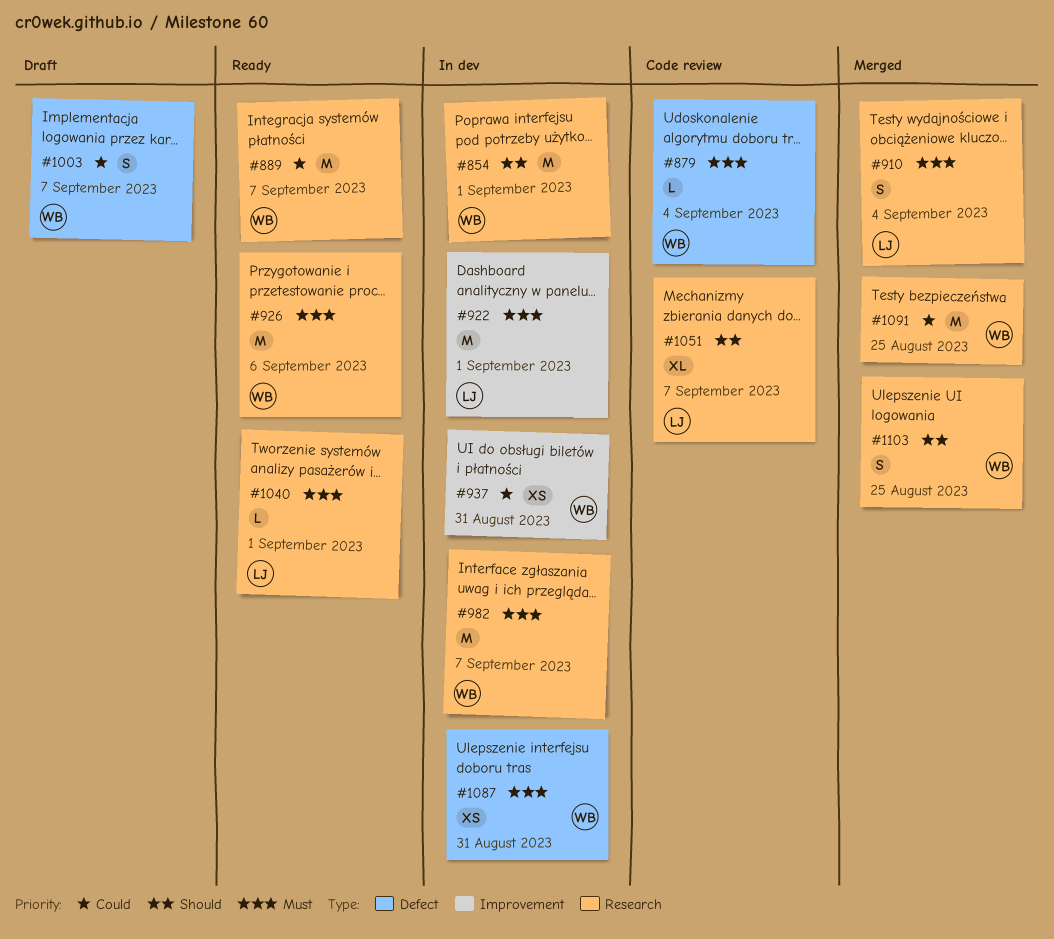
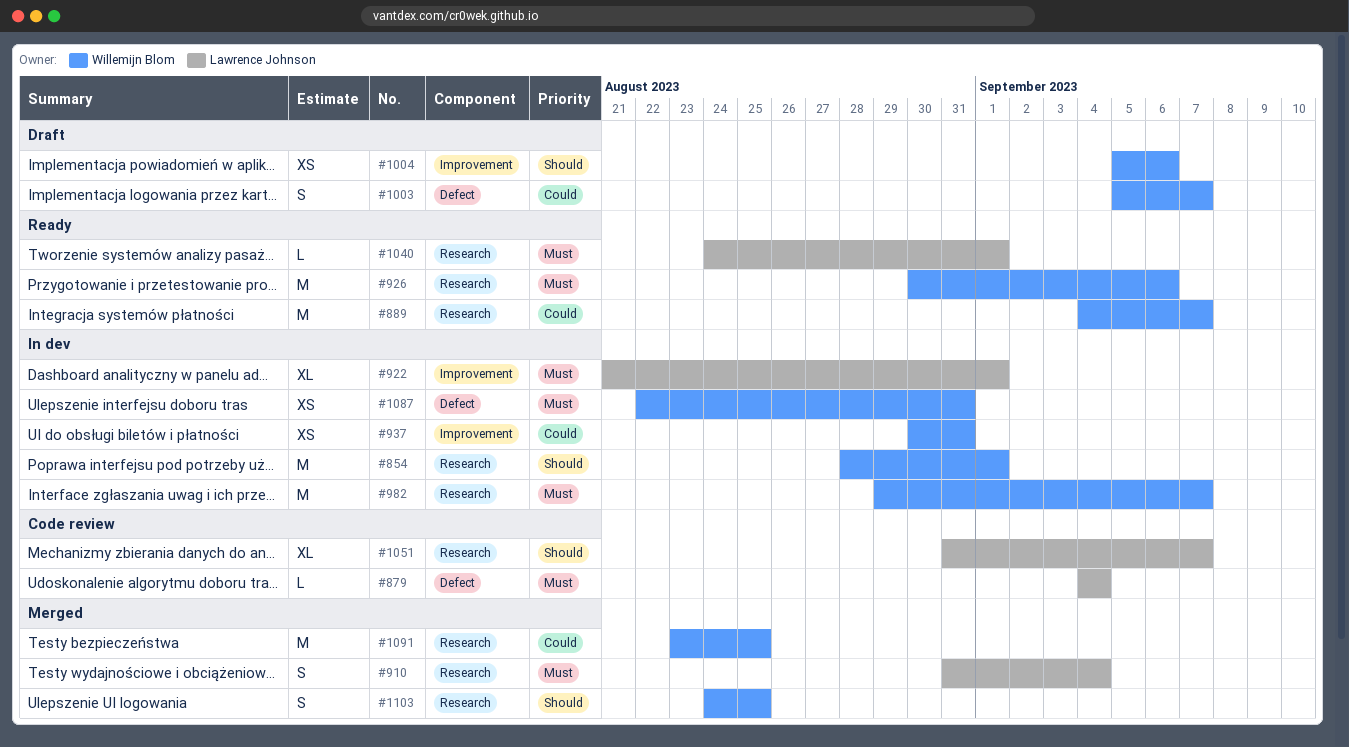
#879, owner: Willemijn Blom -> Lawrence Johnson
#922, estimate: M -> XL
#1004: none -> present

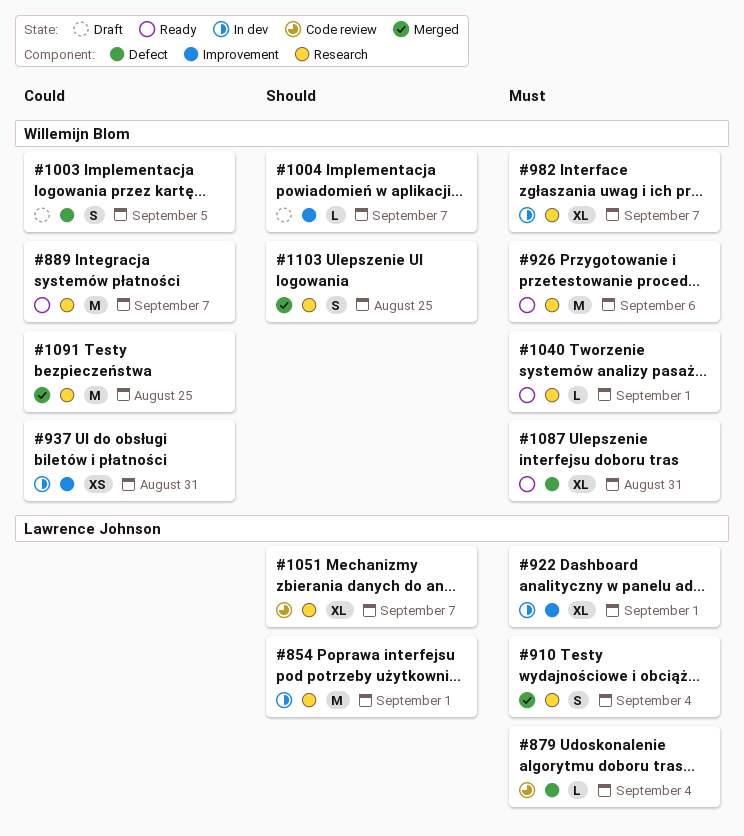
#854, owner: Willemijn Blom -> Lawrence Johnson
#982, estimate: M -> XL
#1003, due: Sep 7 -> Sep 5
#1004, estimate: XS -> L
#1004, due: Sep 6 -> Sep 7
#1040, owner: Lawrence Johnson -> Willemijn Blom
#1087, status: In dev -> Ready
#1087, estimate: XS -> XL

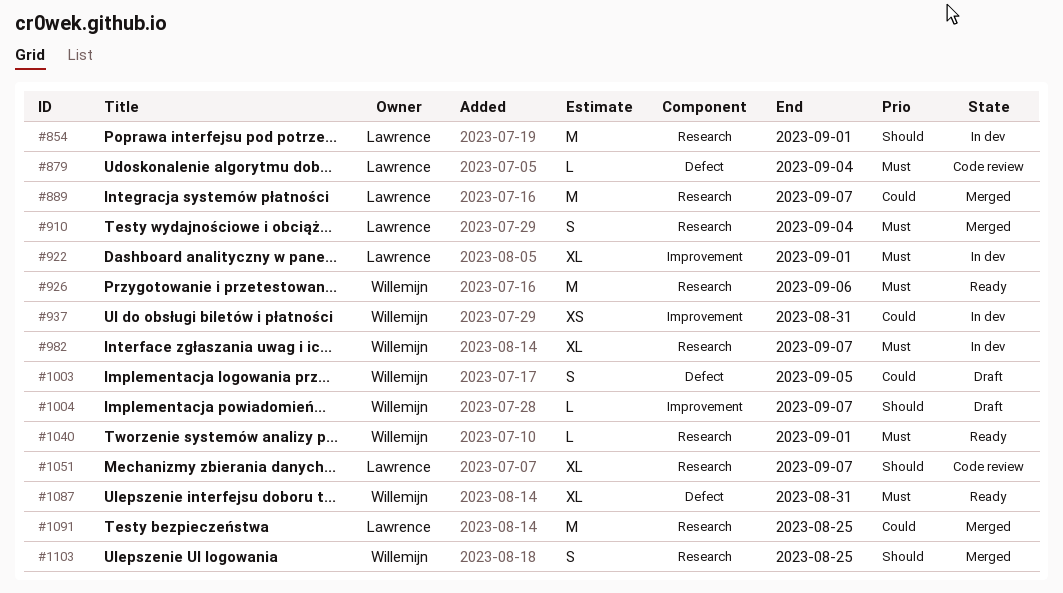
#889, status: Ready -> Merged
#889, owner: Willemijn Blom -> Lawrence Johnson
#1091, owner: Willemijn Blom -> Lawrence Johnson

